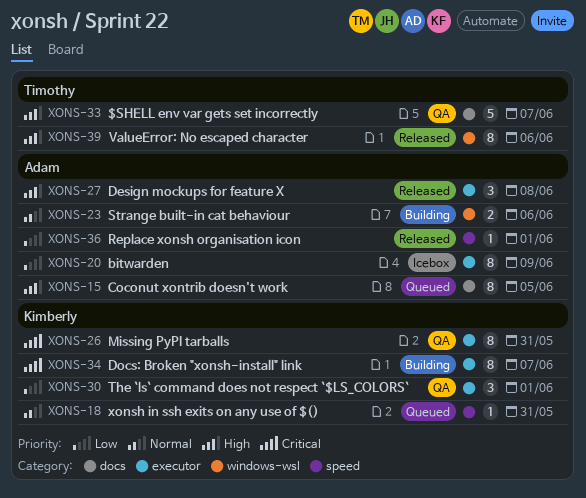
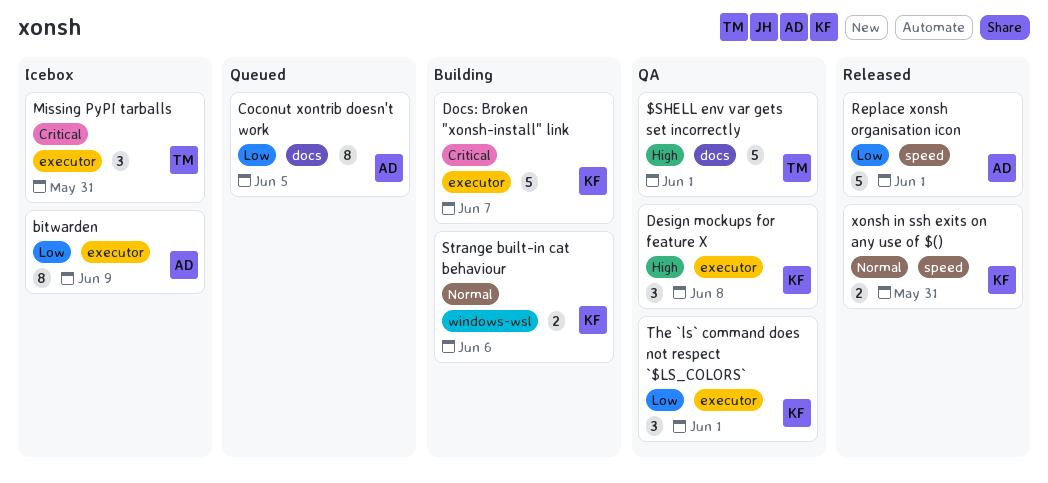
$SHELL env var gets set incorrectly, due: Jun 7 -> Jun 1
Coconut xontrib doesn't work, priority: High -> Low
Design mockups for feature X, status: Released -> QA
Design mockups for feature X, owner: Adam -> Kimberly
Docs: Broken "xonsh-install" link, estimate: 8 -> 5
Missing PyPI tarballs, status: QA -> Icebox
Missing PyPI tarballs, owner: Kimberly -> Timothy
Missing PyPI tarballs, estimate: 8 -> 3
Replace xonsh organisation icon, estimate: 1 -> 5
Strange built-in cat behaviour, owner: Adam -> Kimberly
ValueError: No escaped character: present -> none
xonsh in ssh exits on any use of $(), status: Queued -> Released
xonsh in ssh exits on any use of $(), estimate: 1 -> 2

